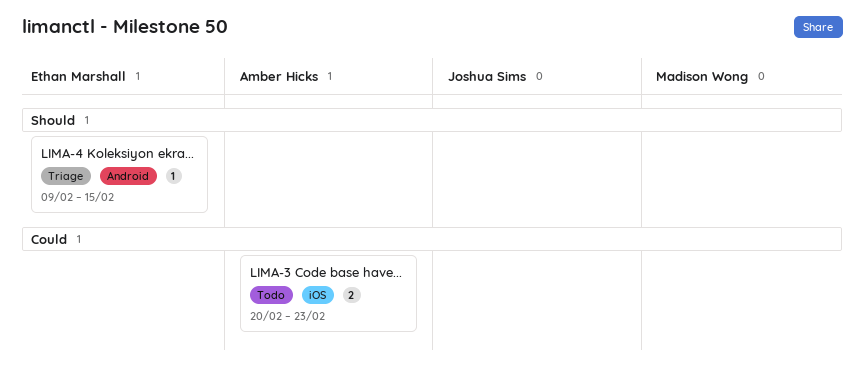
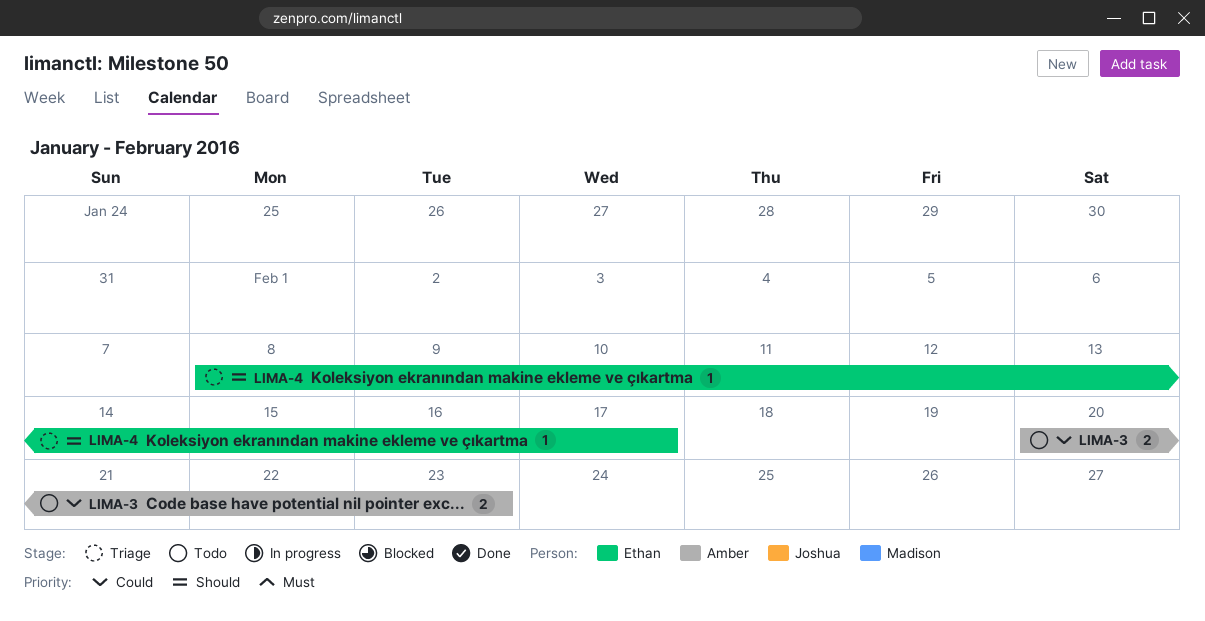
LIMA-4, start: Feb 9 -> Feb 8
LIMA-4, due: Feb 15 -> Feb 17

